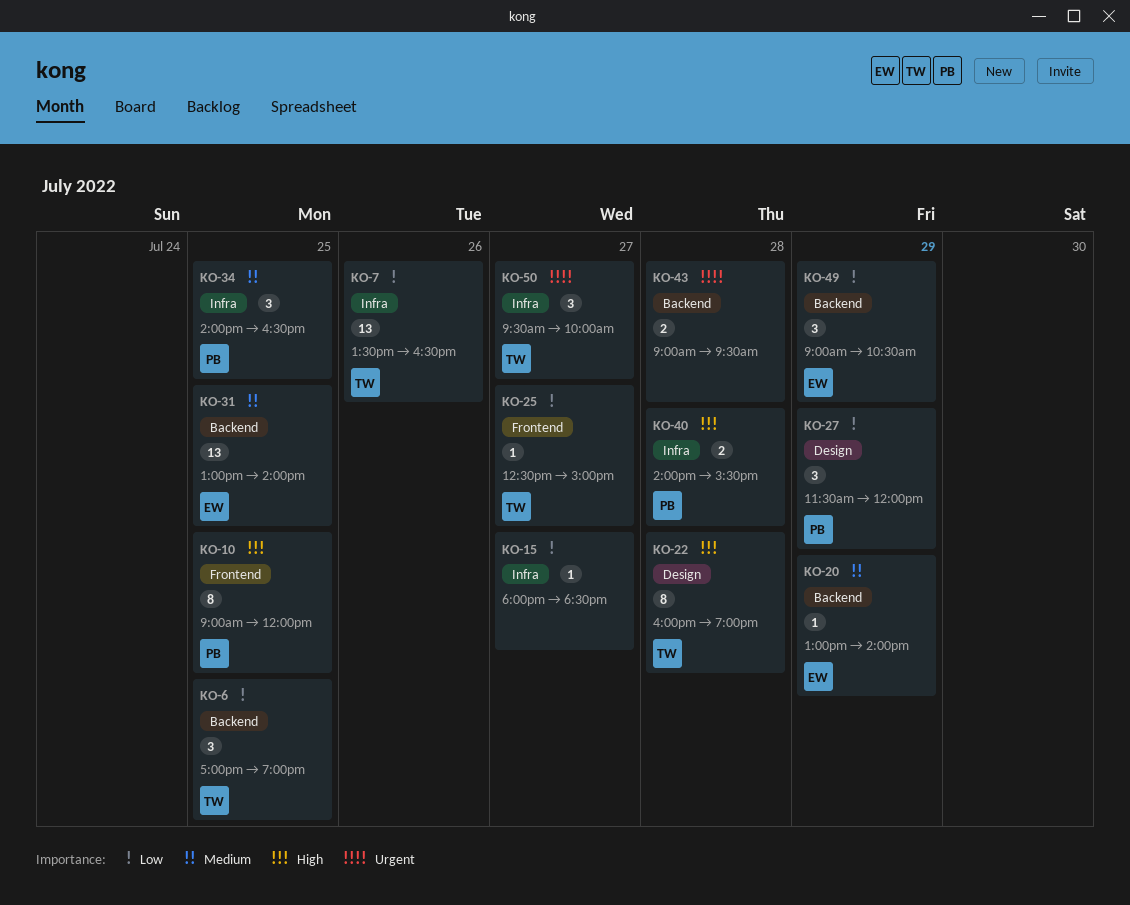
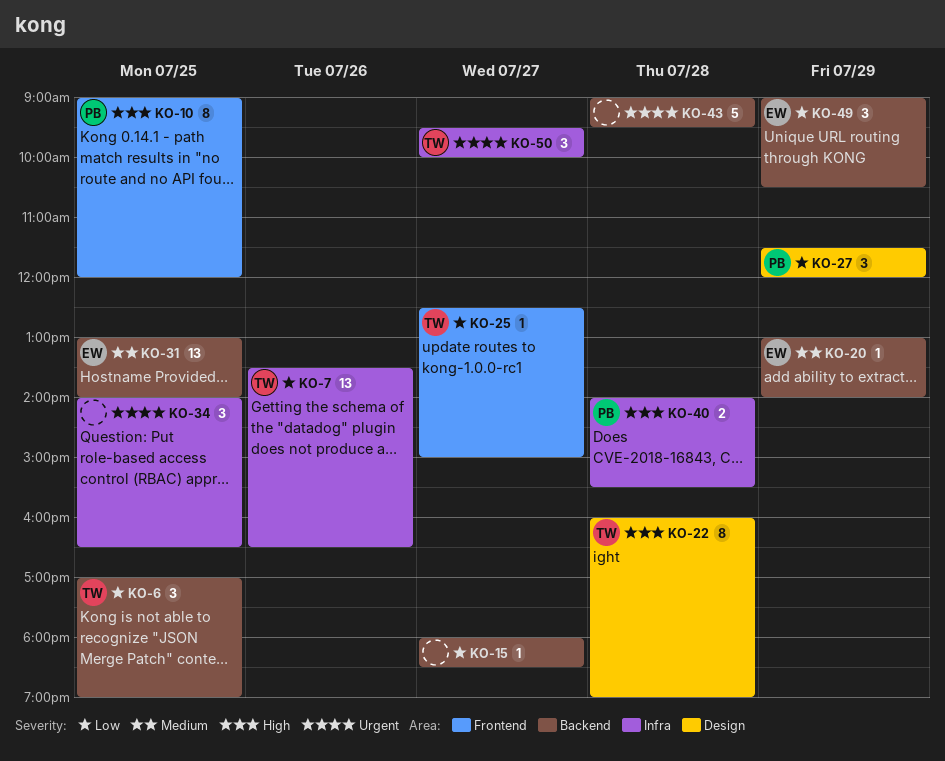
KO-15, label: Infra -> Backend
KO-34, owner: PB -> none
KO-34, priority: Medium -> Urgent
KO-43, estimate: 2 -> 5

